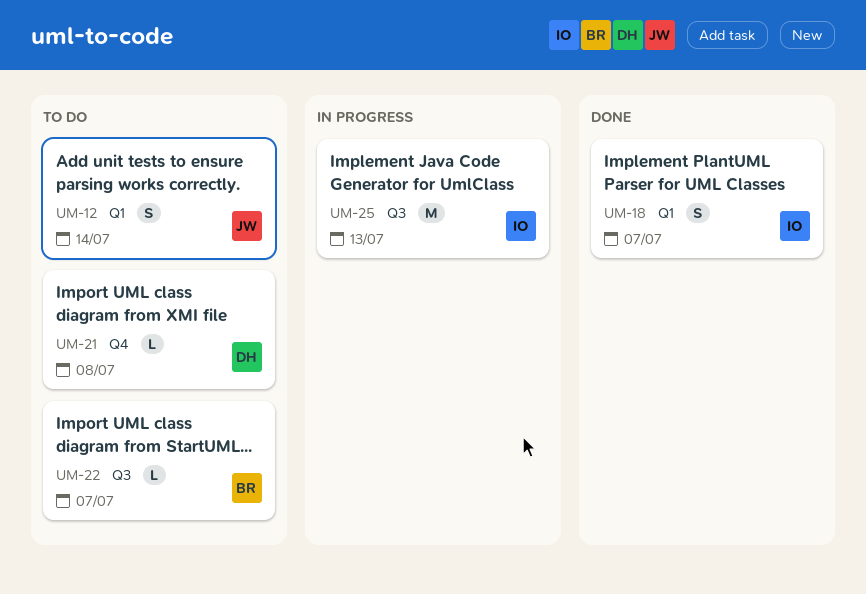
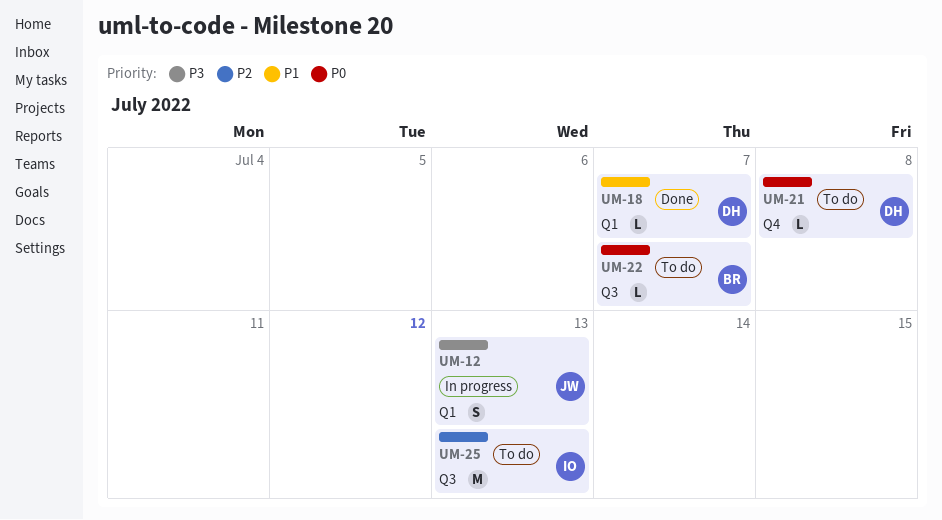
UM-12, status: To do -> In progress
UM-12, due: Jul 14 -> Jul 13
UM-18, owner: IO -> DH
UM-18, estimate: S -> L
UM-25, status: In progress -> To do

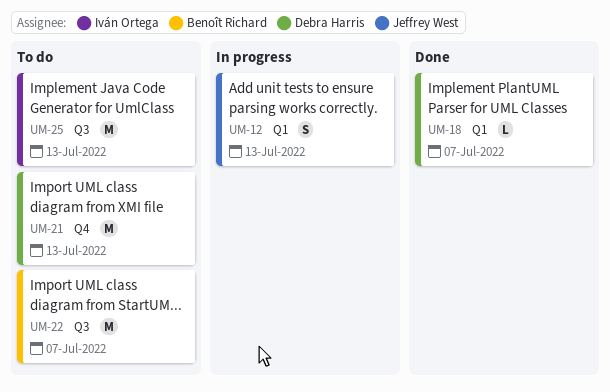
UM-21, estimate: L -> M
UM-21, due: Jul 8 -> Jul 13
UM-22, estimate: L -> M

